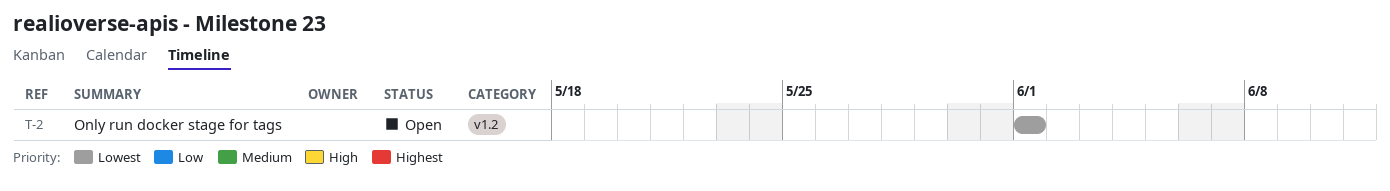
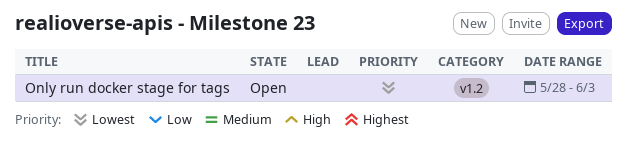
Only run docker stage for tags, start: Jun 1 -> May 28
Only run docker stage for tags, due: Jun 1 -> Jun 3

